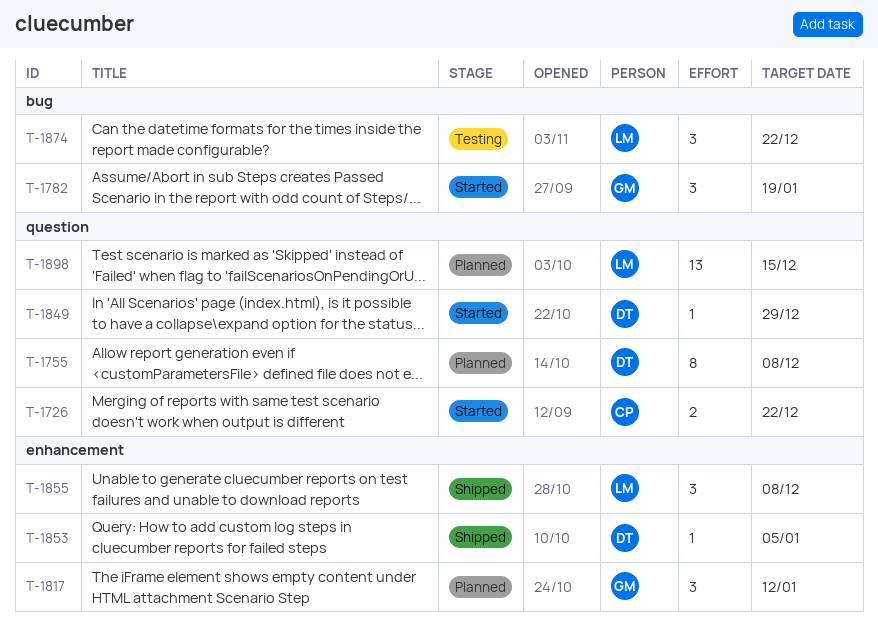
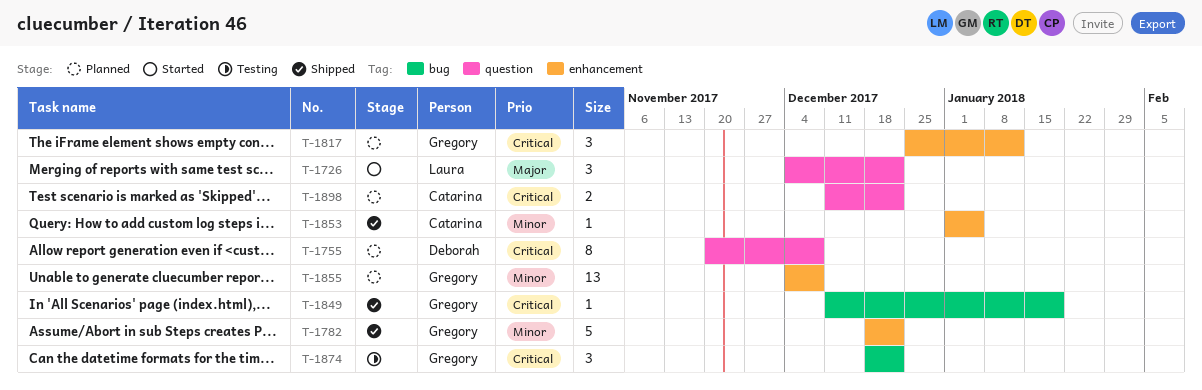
T-1726, owner: Catarina -> Laura
T-1726, estimate: 2 -> 3
T-1782, status: Started -> Shipped
T-1782, label: bug -> enhancement
T-1782, estimate: 3 -> 5
T-1782, due: Jan 19 -> Dec 22
T-1849, status: Started -> Shipped
T-1849, owner: Deborah -> Gregory
T-1849, label: question -> bug
T-1849, due: Dec 29 -> Jan 19
T-1853, owner: Deborah -> Catarina
T-1855, status: Shipped -> Planned
T-1855, owner: Laura -> Gregory
T-1855, estimate: 3 -> 13
T-1874, owner: Laura -> Gregory
T-1898, owner: Laura -> Catarina
T-1898, estimate: 13 -> 2
T-1898, due: Dec 15 -> Dec 22

